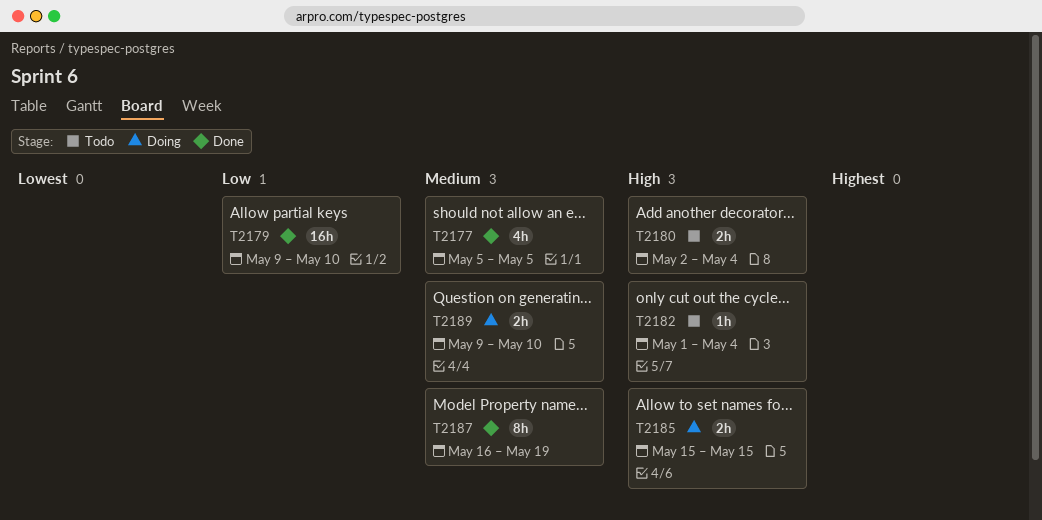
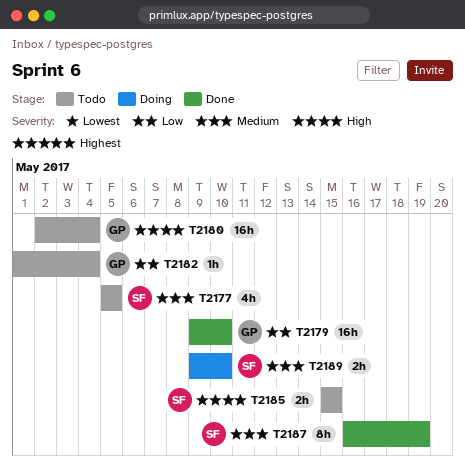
T2177, status: Done -> Todo
T2180, estimate: 2h -> 16h
T2182, priority: High -> Low
T2185, status: Doing -> Todo

